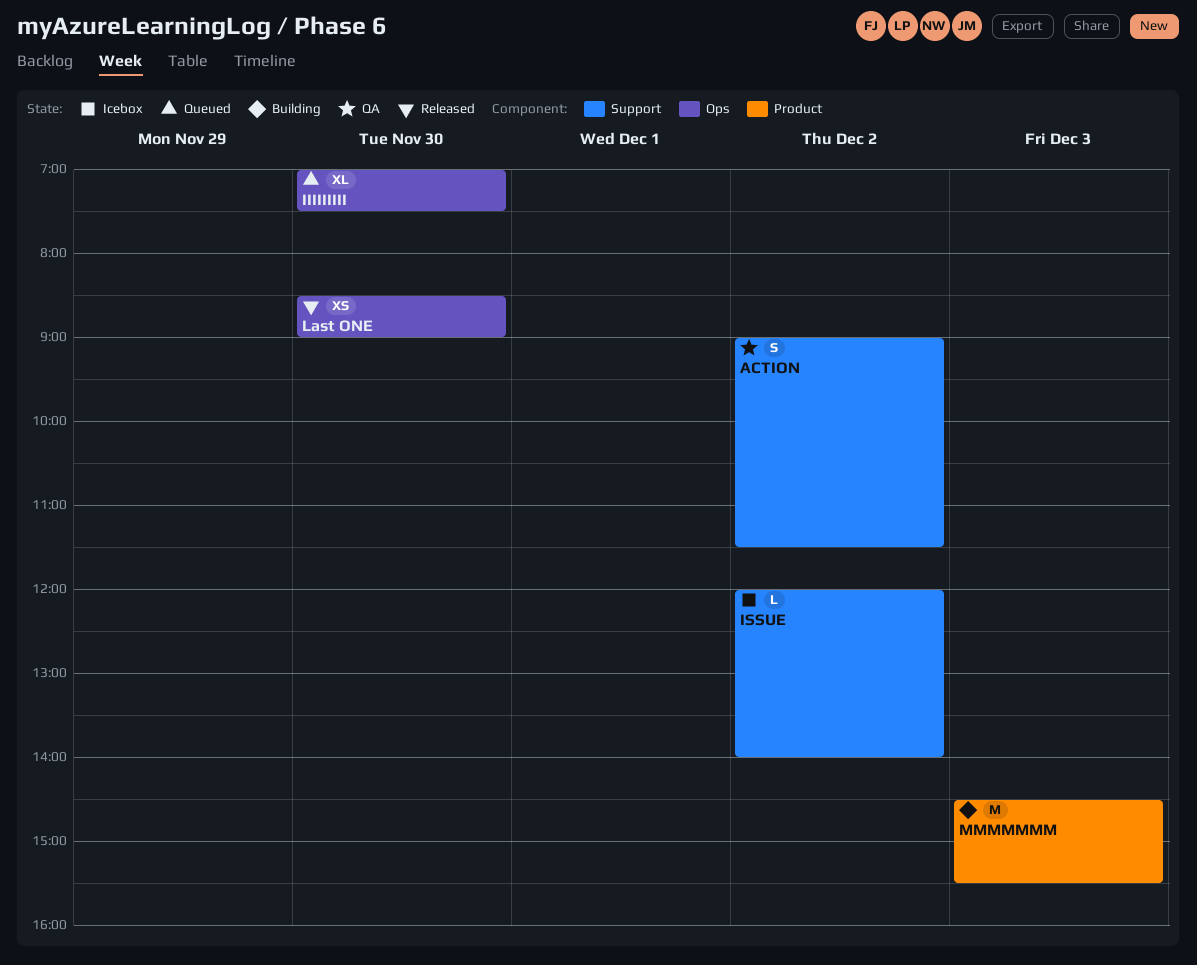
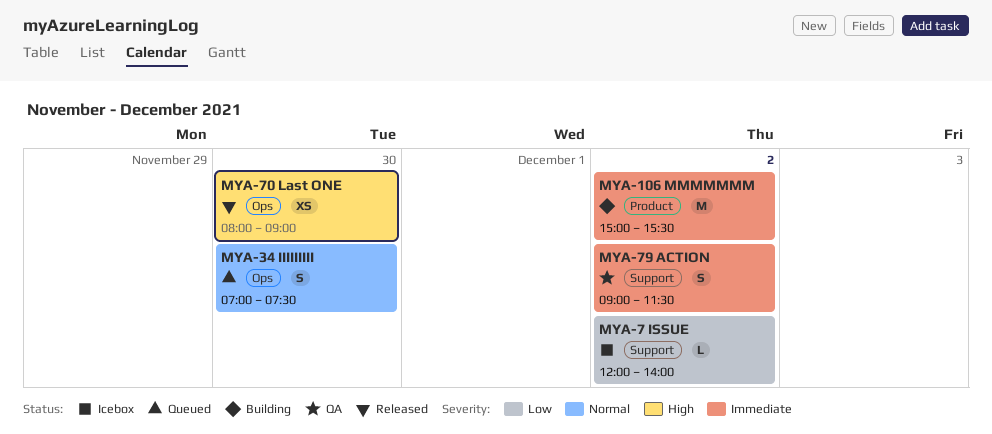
IIIIIIIII, estimate: XL -> S
Last ONE, begins: 08:30 -> 08:00
MMMMMMM, day: Dec 3 -> Dec 2
MMMMMMM, begins: 14:30 -> 15:00

